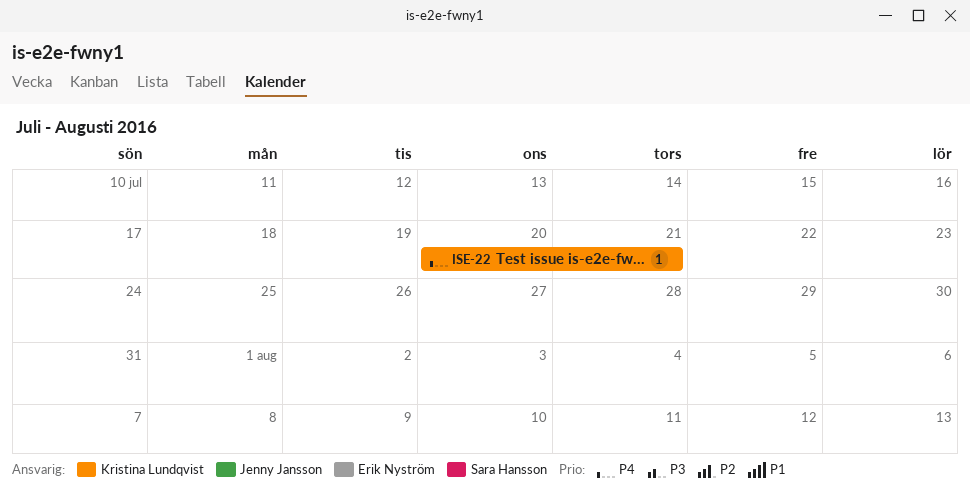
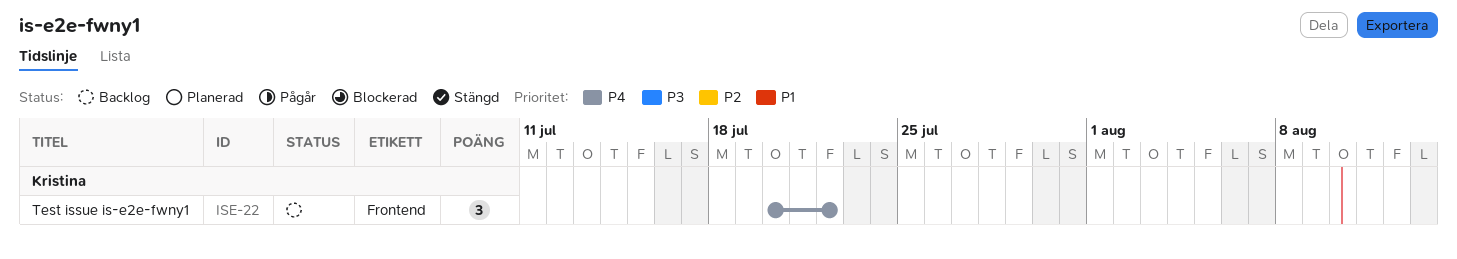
ISE-22, estimate: 1 -> 3
ISE-22, due: Jul 21 -> Jul 22

